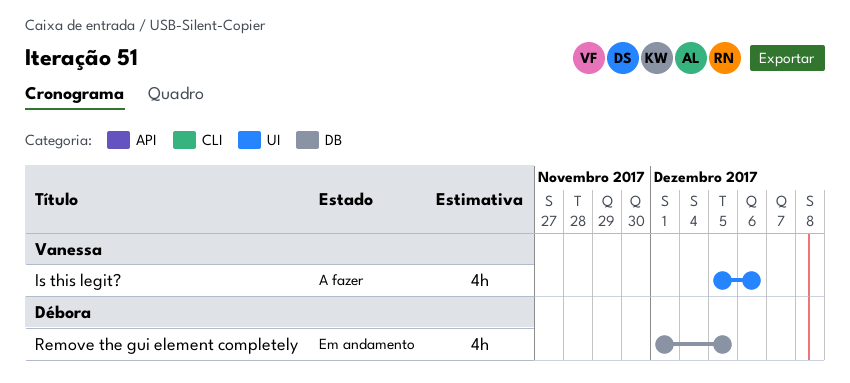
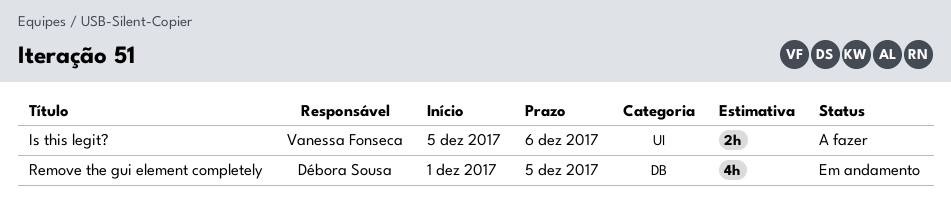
Is this legit?, estimate: 4h -> 2h

